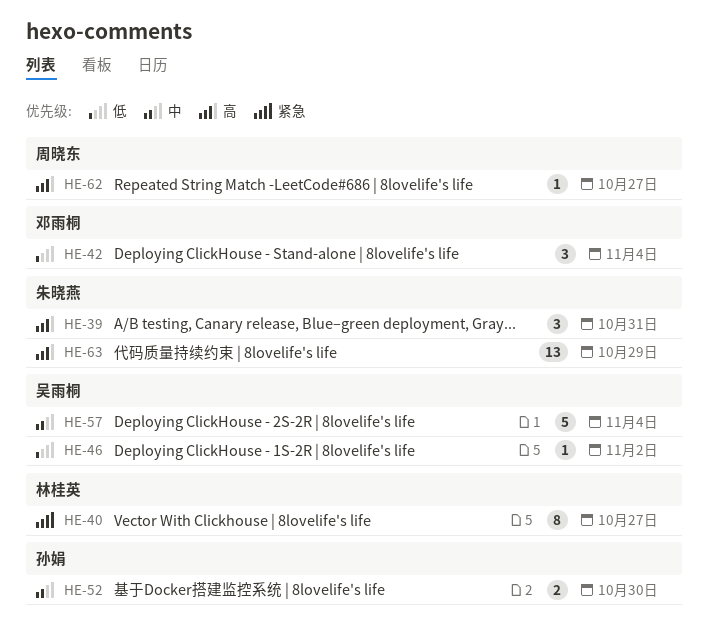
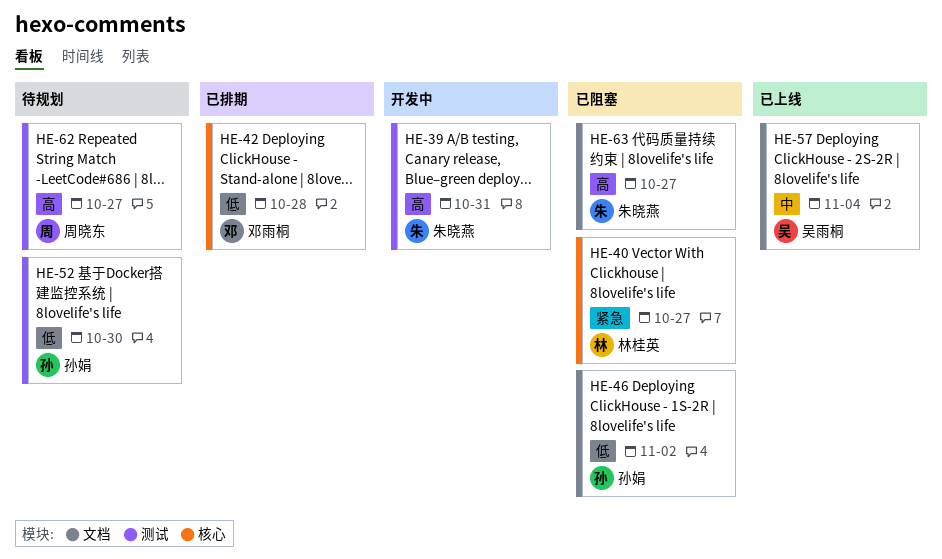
HE-42, due: Nov 4 -> Oct 28
HE-46, owner: 吴雨桐 -> 孙娟
HE-52, priority: 中 -> 低
HE-63, due: Oct 29 -> Oct 27

